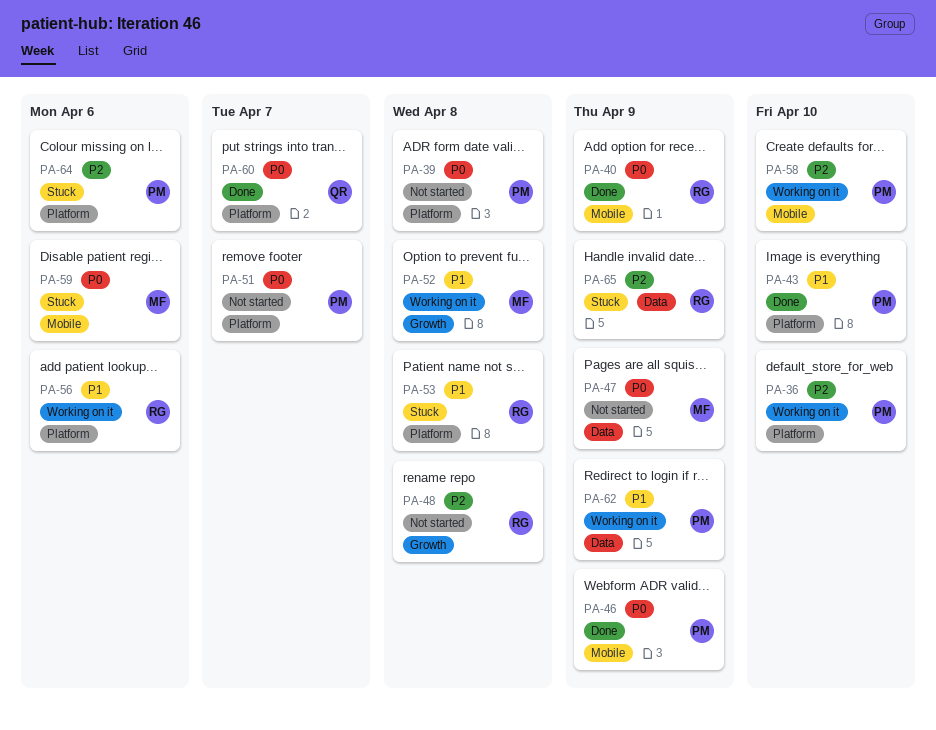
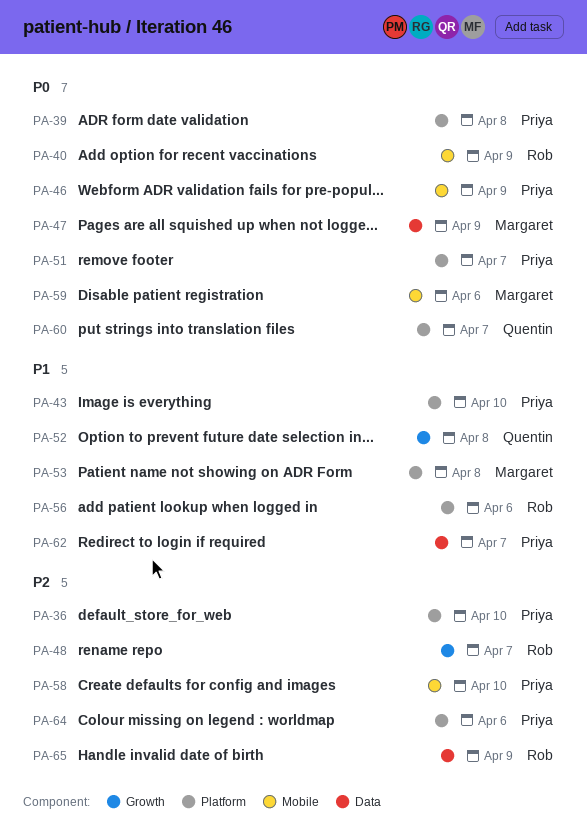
PA-48, due: Apr 8 -> Apr 7
PA-52, owner: Margaret -> Quentin
PA-53, owner: Rob -> Margaret
PA-62, due: Apr 9 -> Apr 7

